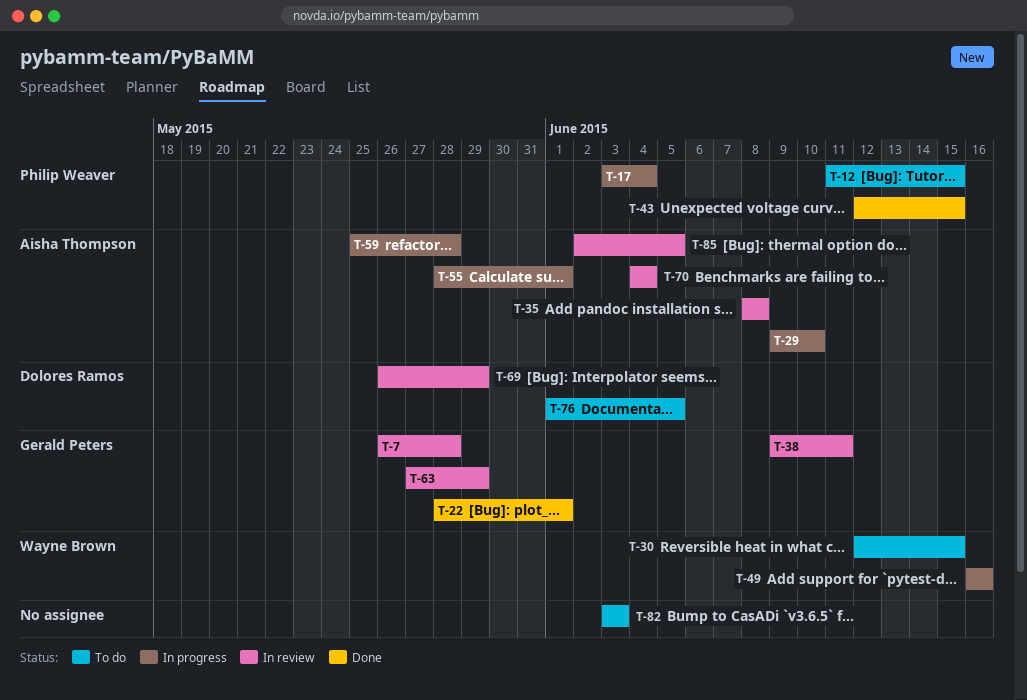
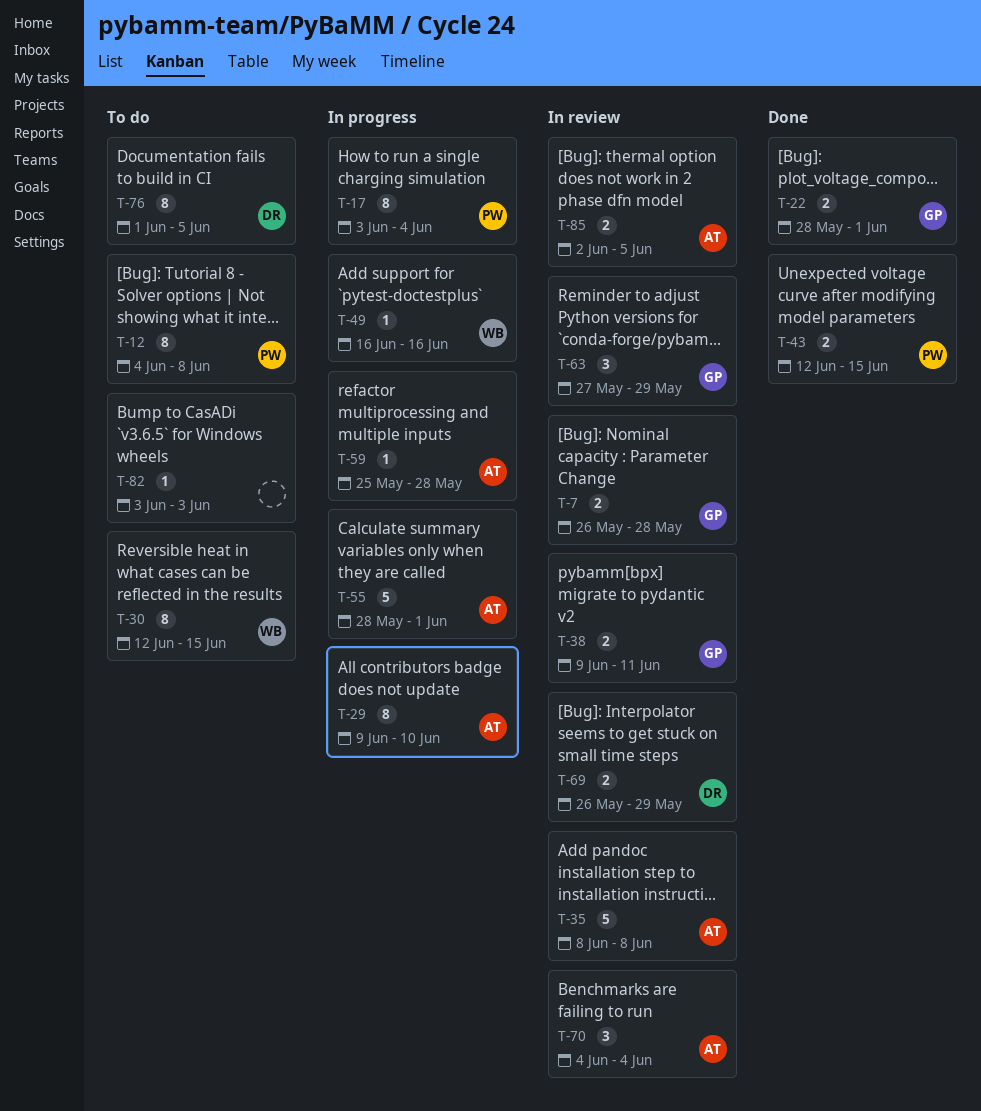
T-12, start: Jun 11 -> Jun 4
T-12, due: Jun 15 -> Jun 8

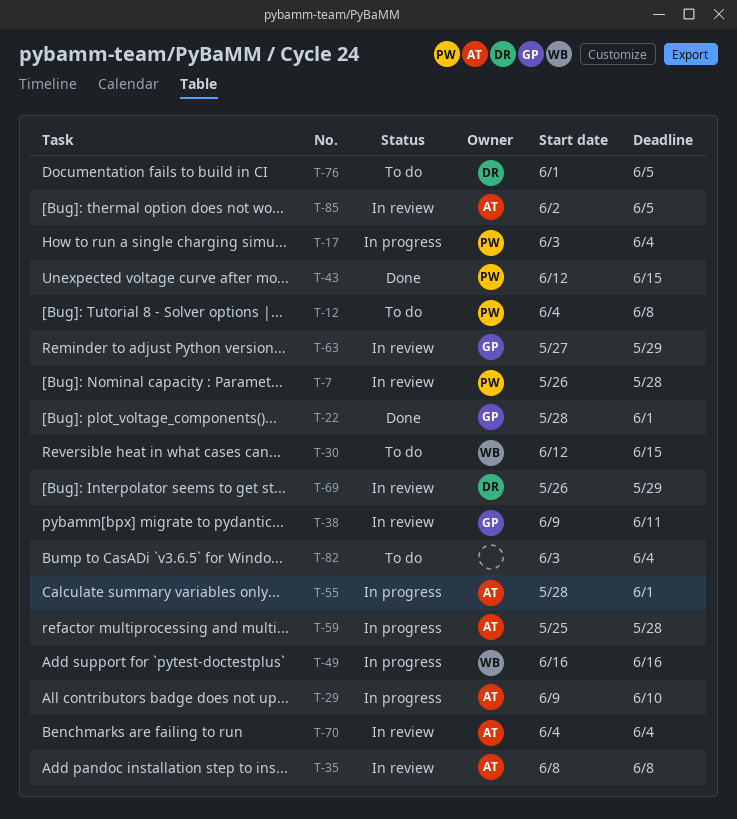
T-7, owner: GP -> PW
T-82, due: Jun 3 -> Jun 4

